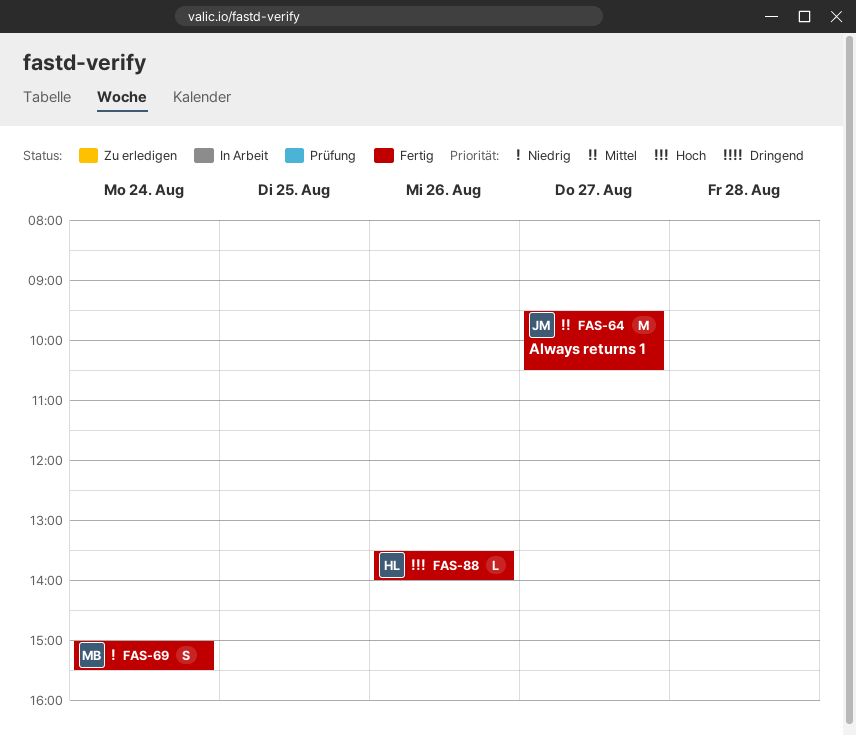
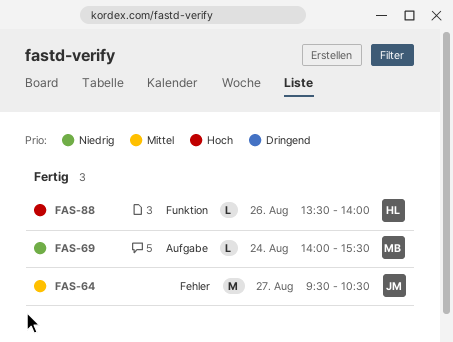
FAS-69, estimate: S -> L
FAS-69, begins: 15:00 -> 14:00

